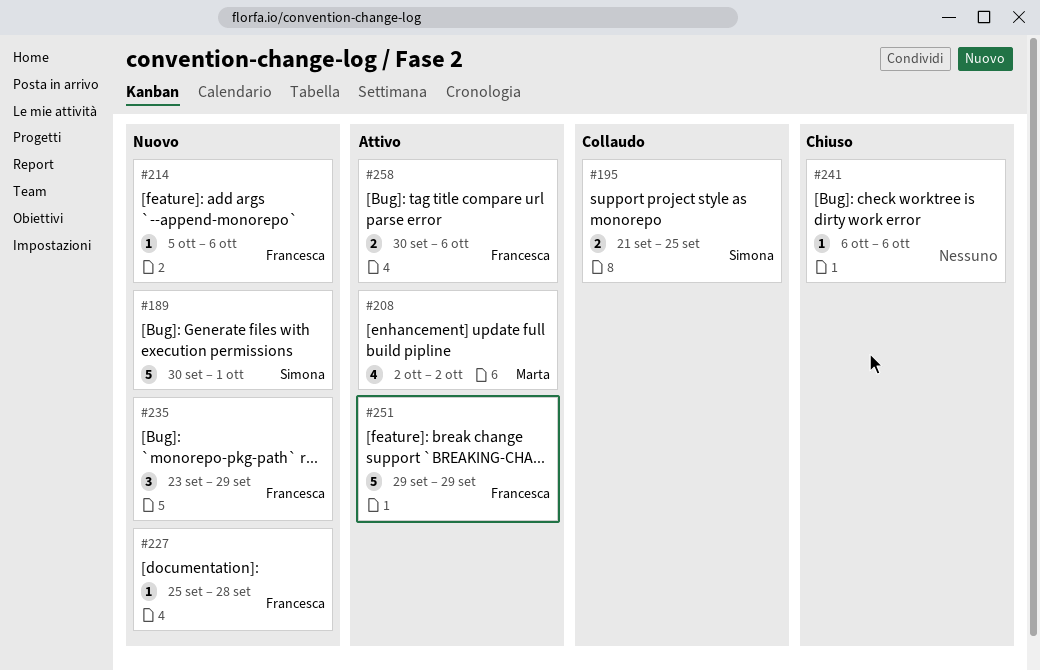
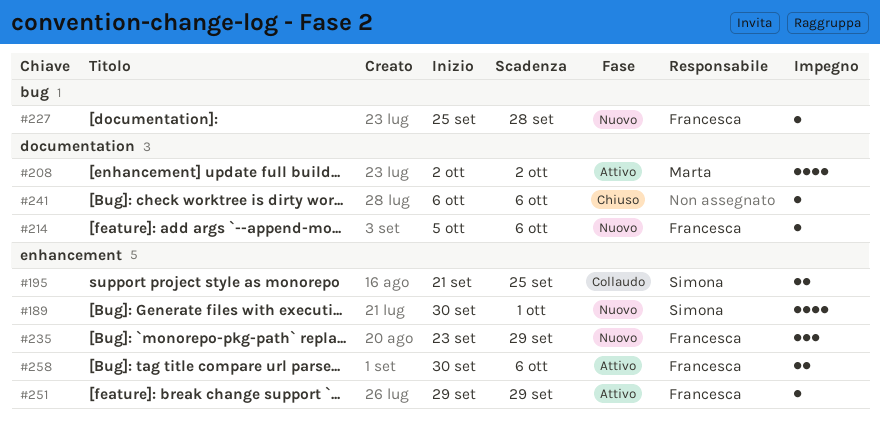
#189, estimate: 5 -> 4
#251, estimate: 5 -> 1

